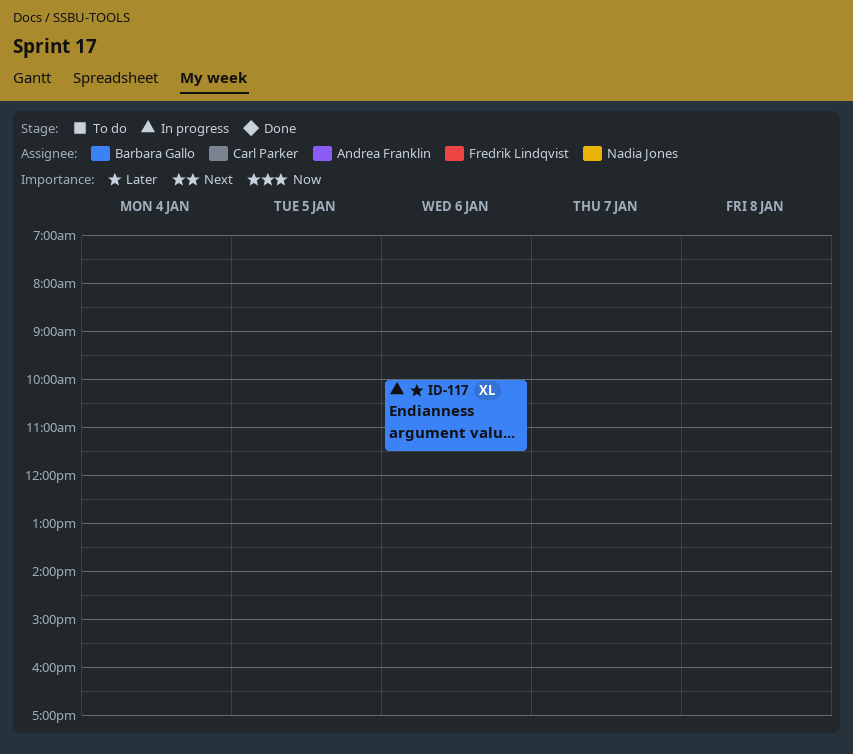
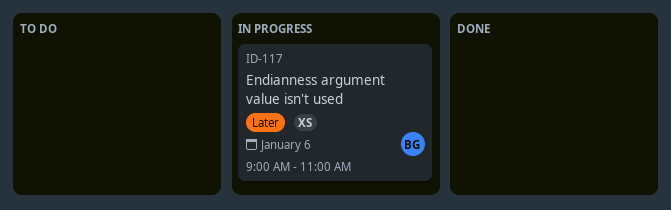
ID-117, estimate: XL -> XS
ID-117, begins: 10:00 -> 09:00
ID-117, ends: 11:30 -> 11:00

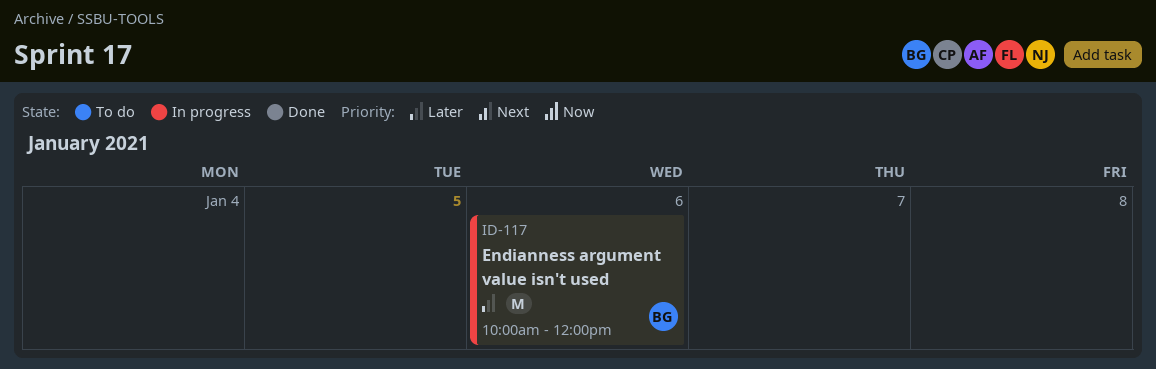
ID-117, estimate: XS -> M
ID-117, begins: 09:00 -> 10:00
ID-117, ends: 11:00 -> 12:00

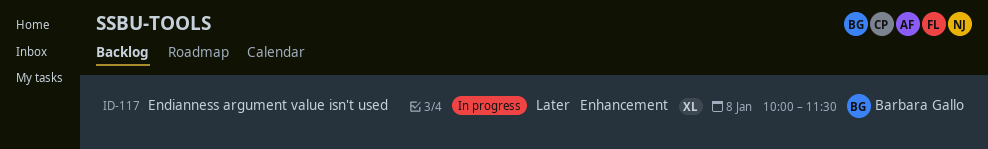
ID-117, estimate: M -> XL
ID-117, day: Jan 6 -> Jan 8
ID-117, ends: 12:00 -> 11:30

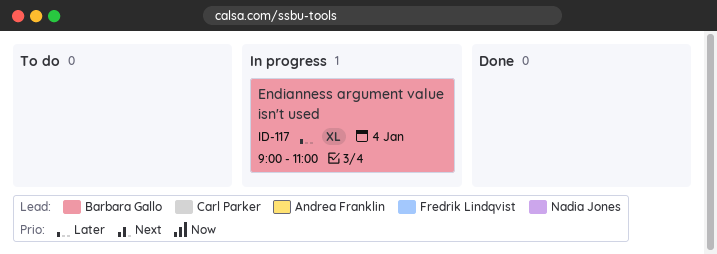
ID-117, day: Jan 8 -> Jan 4
ID-117, begins: 10:00 -> 09:00
ID-117, ends: 11:30 -> 11:00

